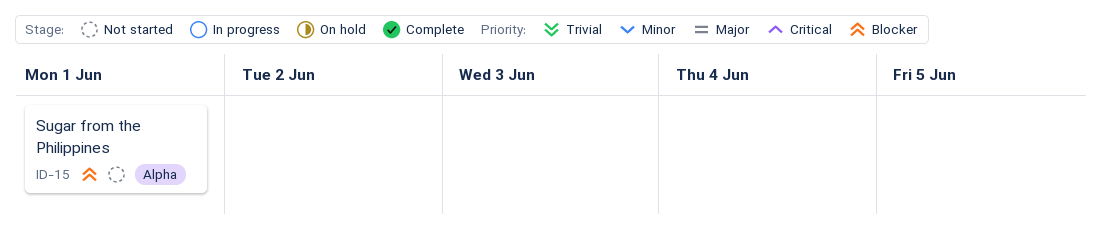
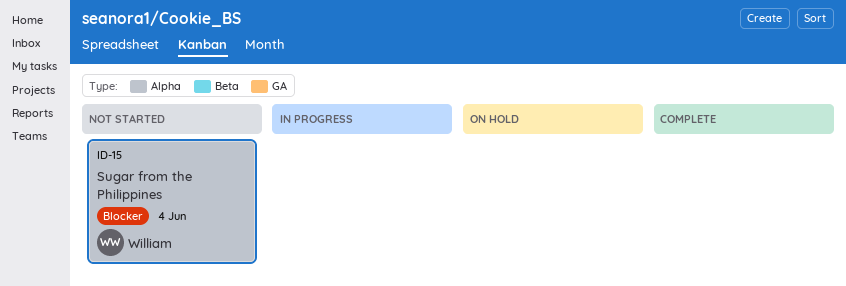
ID-15, due: Jun 1 -> Jun 4

